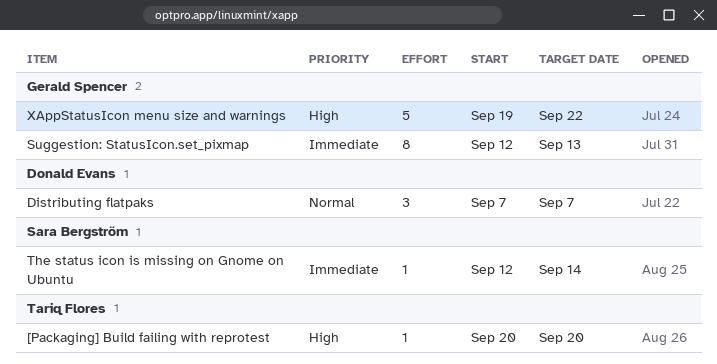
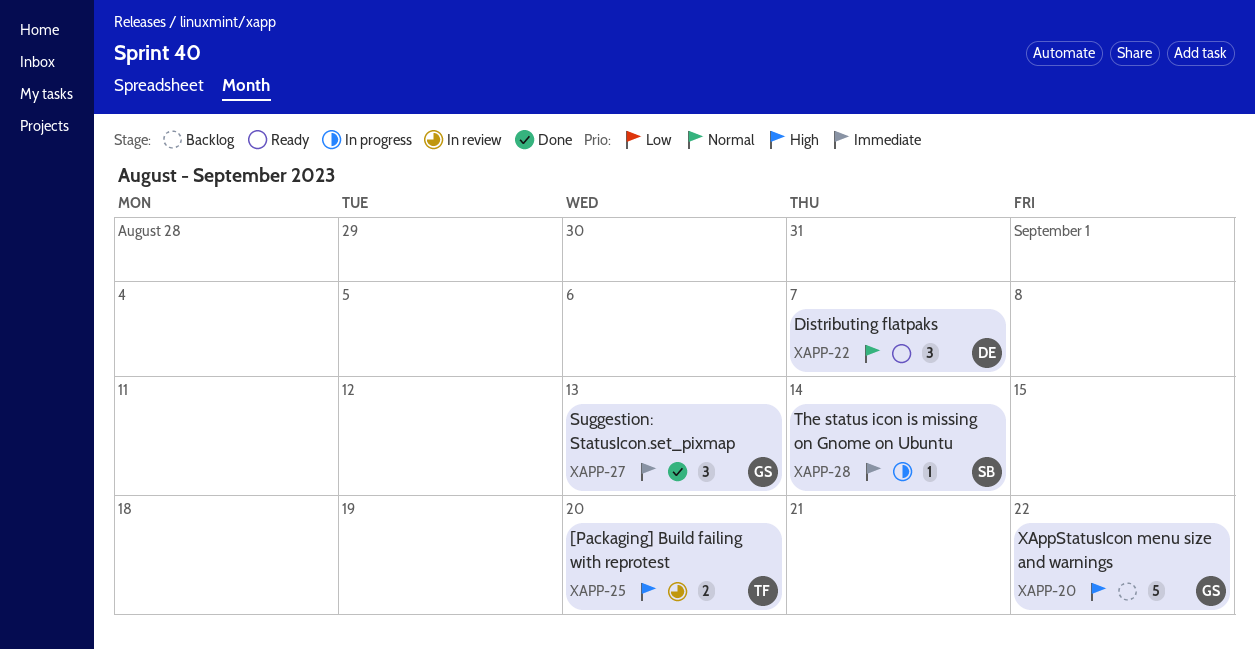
[Packaging] Build failing with reprotest, estimate: 1 -> 2
Suggestion: StatusIcon.set_pixmap, estimate: 8 -> 3

